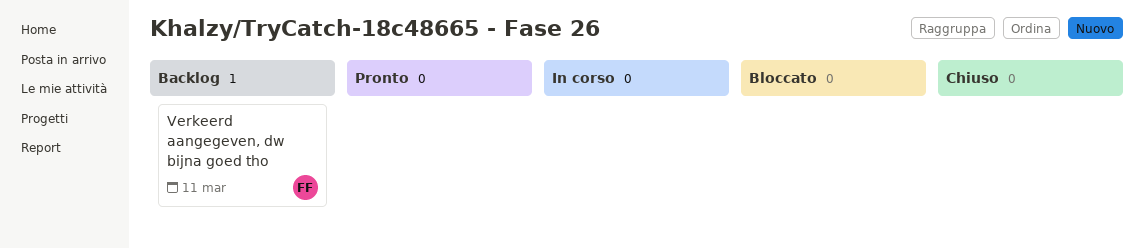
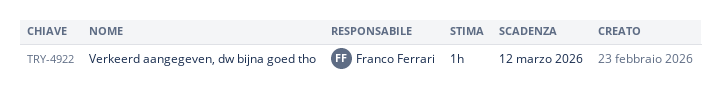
Verkeerd aangegeven, dw bijna goed tho, due: Mar 11 -> Mar 12

